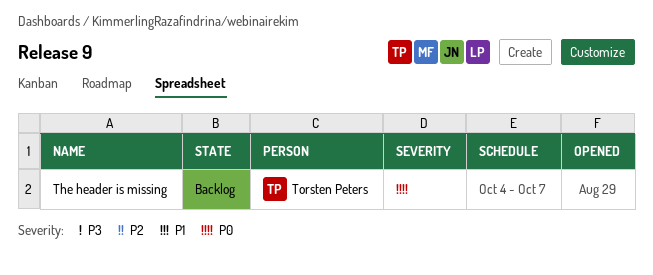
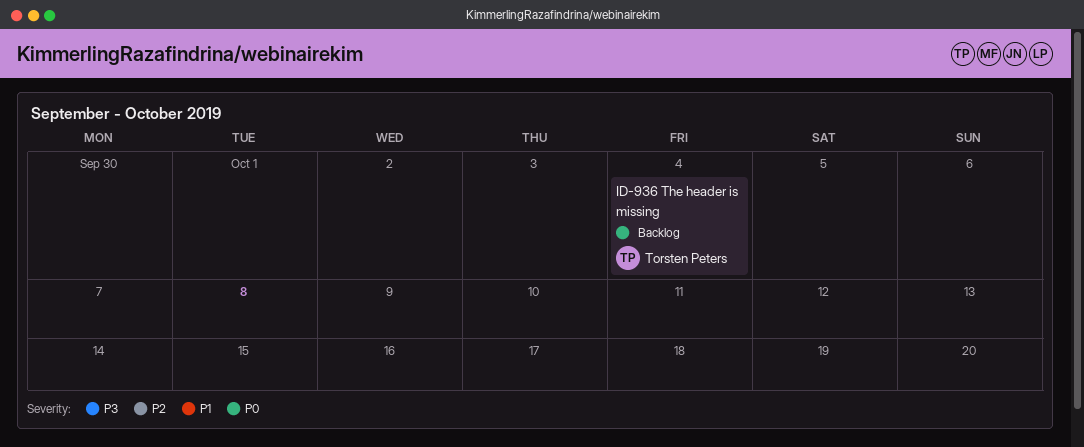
The header is missing, due: Oct 7 -> Oct 4

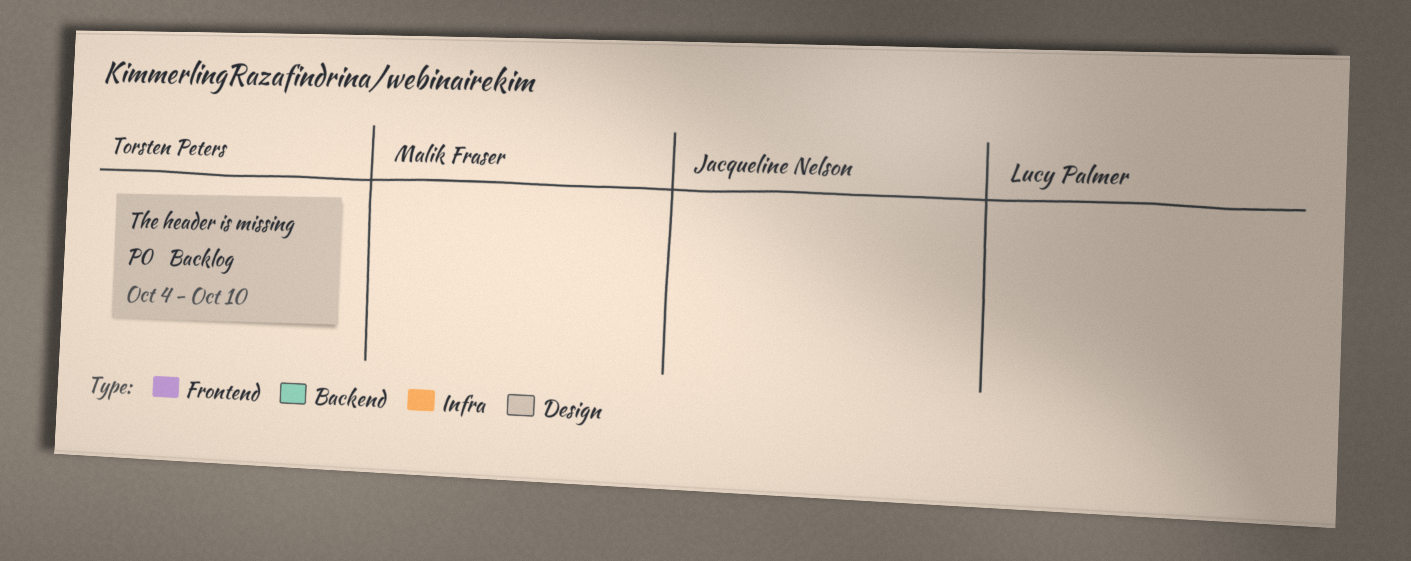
The header is missing, due: Oct 4 -> Oct 10

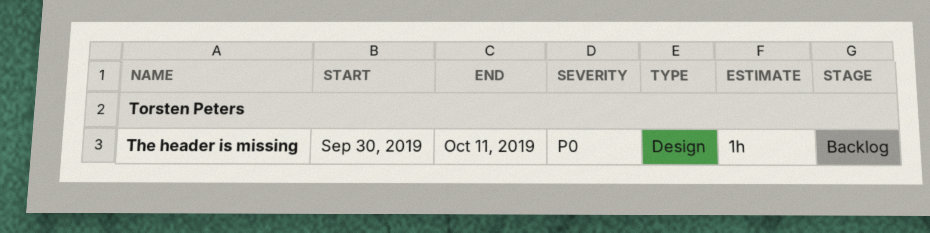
The header is missing, start: Oct 4 -> Sep 30
The header is missing, due: Oct 10 -> Oct 11

